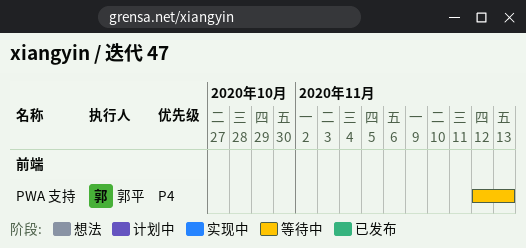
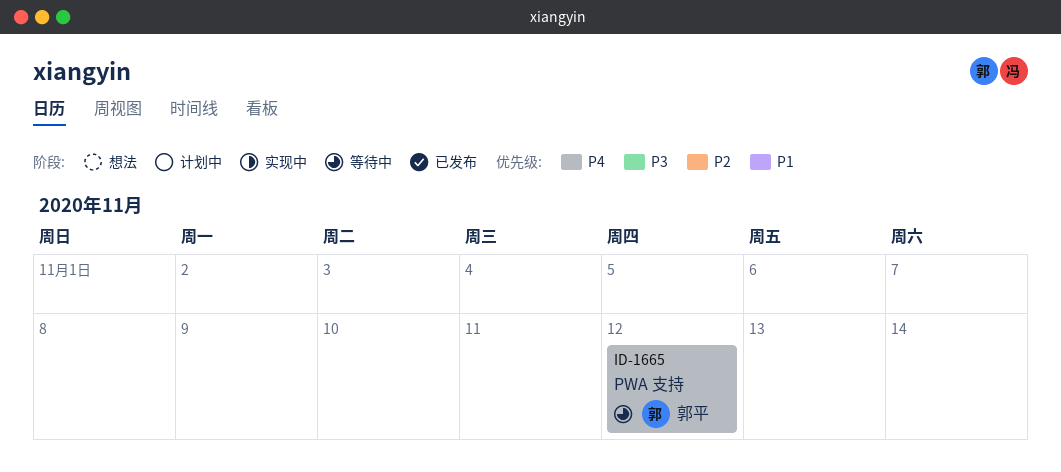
PWA 支持, due: Nov 13 -> Nov 12

